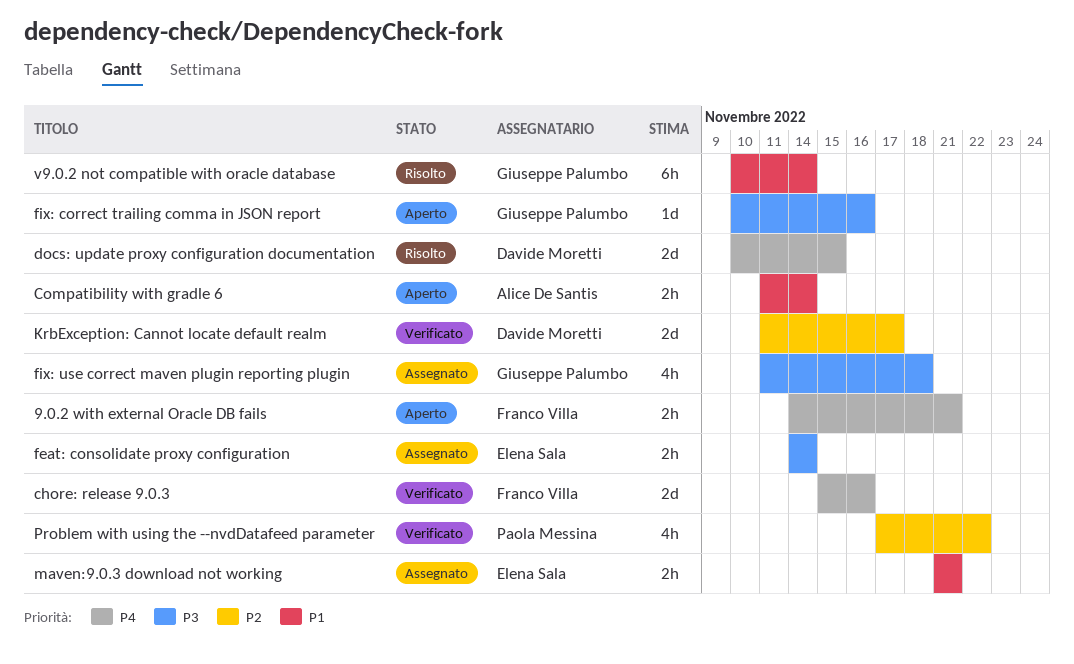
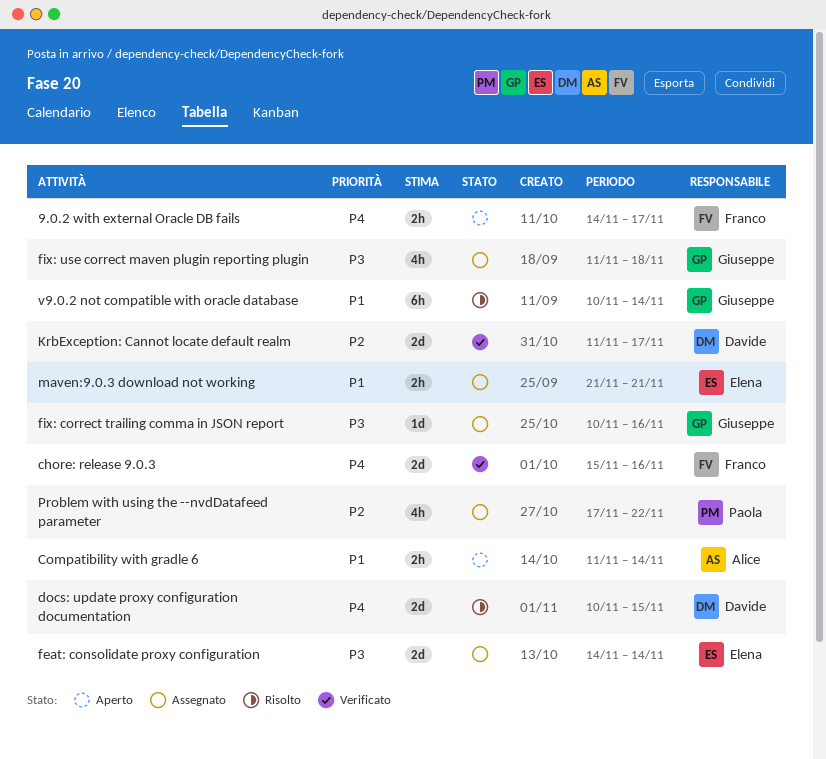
9.0.2 with external Oracle DB fails, due: Nov 21 -> Nov 17
feat: consolidate proxy configuration, estimate: 2h -> 2d
fix: correct trailing comma in JSON report, status: Aperto -> Assegnato
Problem with using the --nvdDatafeed parameter, status: Verificato -> Assegnato

